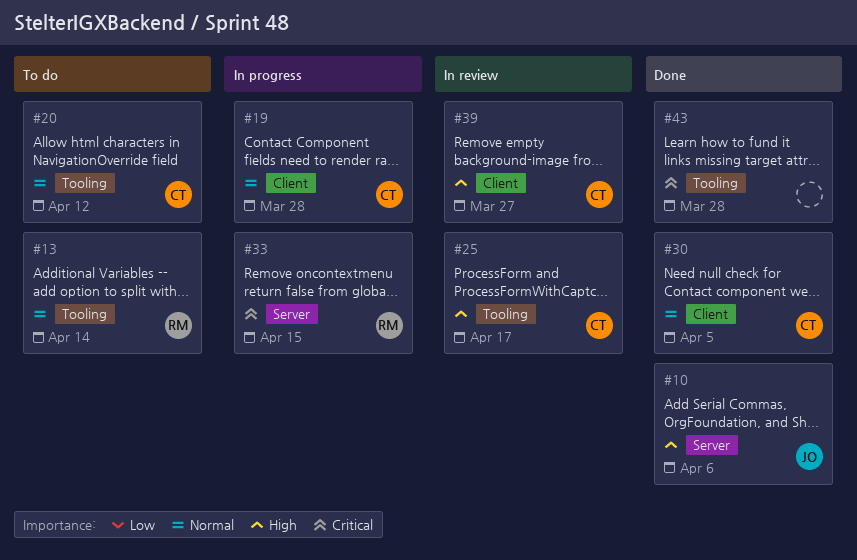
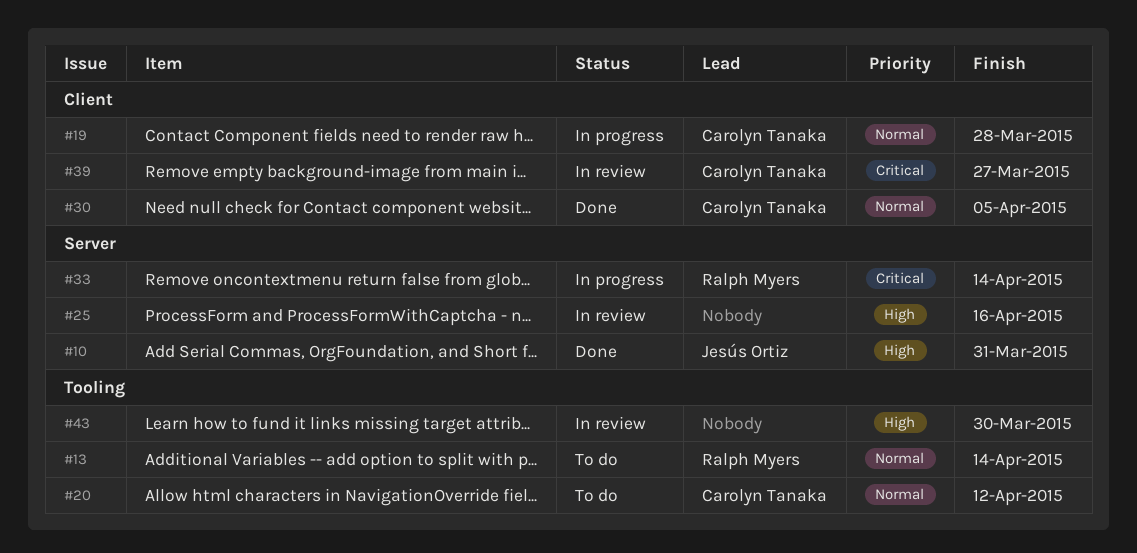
#10, due: Apr 6 -> Mar 31
#25, owner: Carolyn Tanaka -> none
#25, label: Tooling -> Server
#25, due: Apr 17 -> Apr 16
#33, due: Apr 15 -> Apr 14
#39, priority: High -> Critical
#43, status: Done -> In review
#43, priority: Critical -> High
#43, due: Mar 28 -> Mar 30

